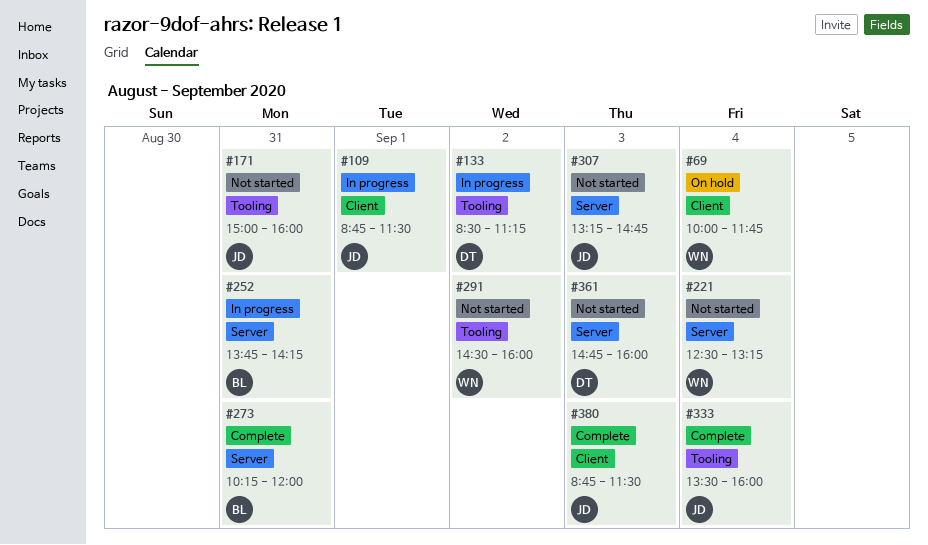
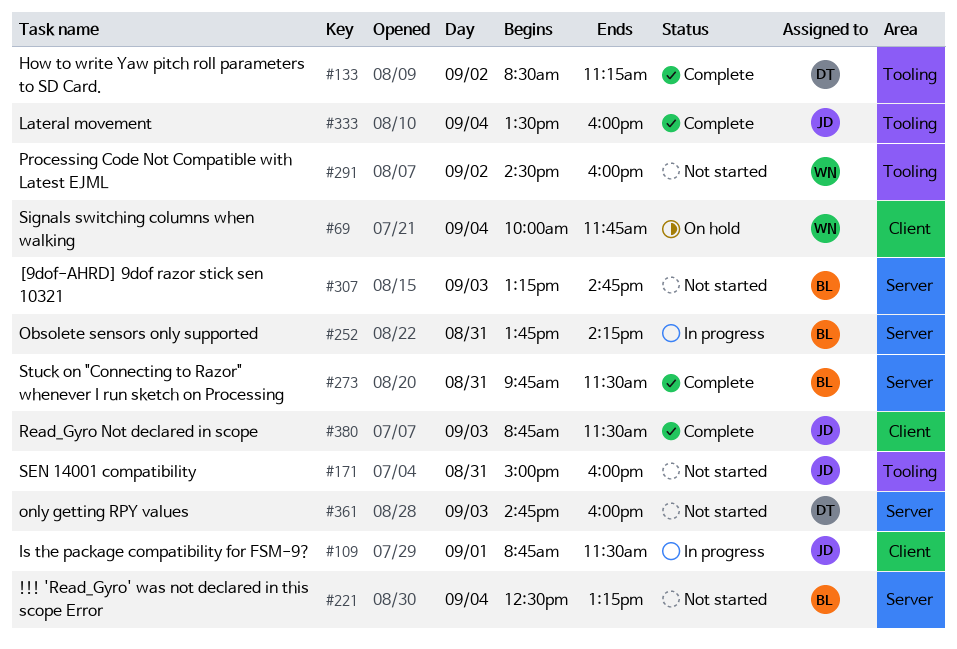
#133, status: In progress -> Complete
#221, owner: WN -> BL
#273, begins: 10:15 -> 09:45
#273, ends: 12:00 -> 11:30
#307, owner: JD -> BL

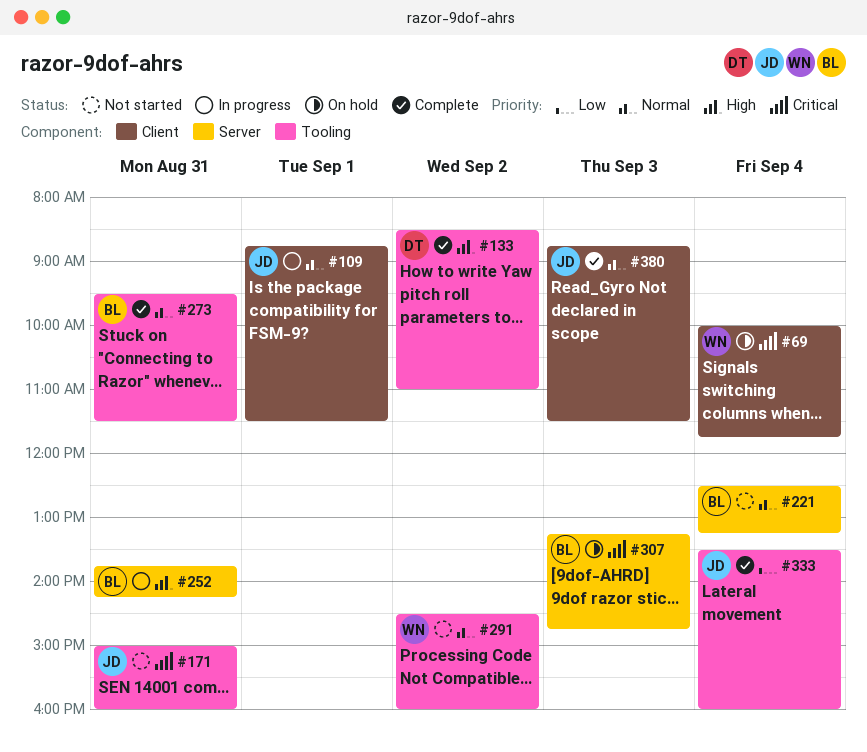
#133, ends: 11:15 -> 11:00
#273, label: Server -> Tooling
#273, begins: 09:45 -> 09:30
#307, status: Not started -> On hold
#361: present -> none

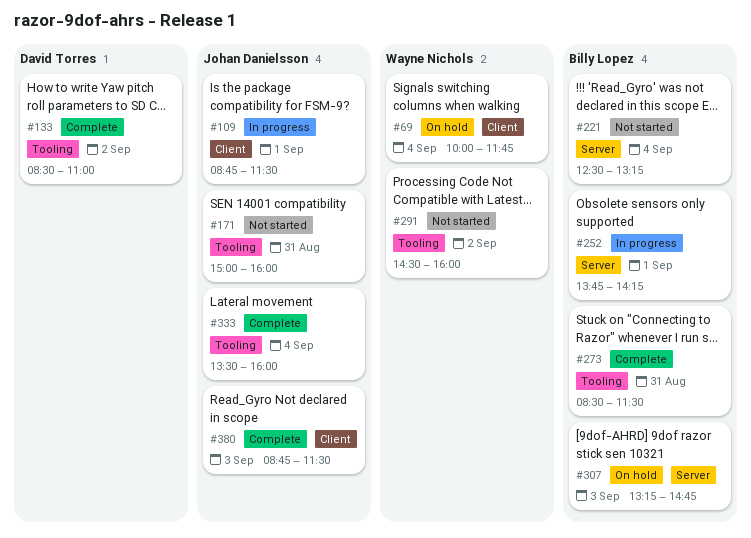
#252, day: Aug 31 -> Sep 1
#273, begins: 09:30 -> 08:30

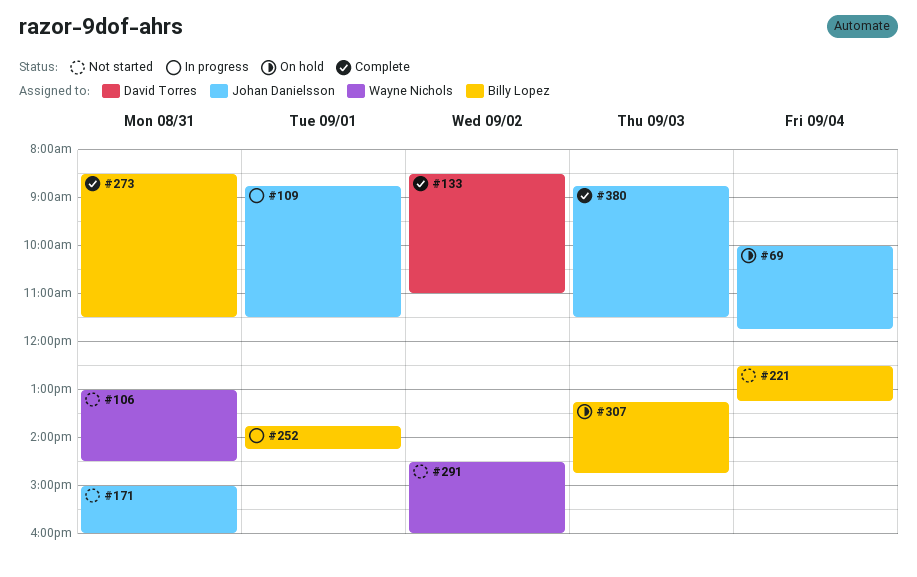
#69, owner: Wayne Nichols -> Johan Danielsson
#106: none -> present
#333: present -> none

